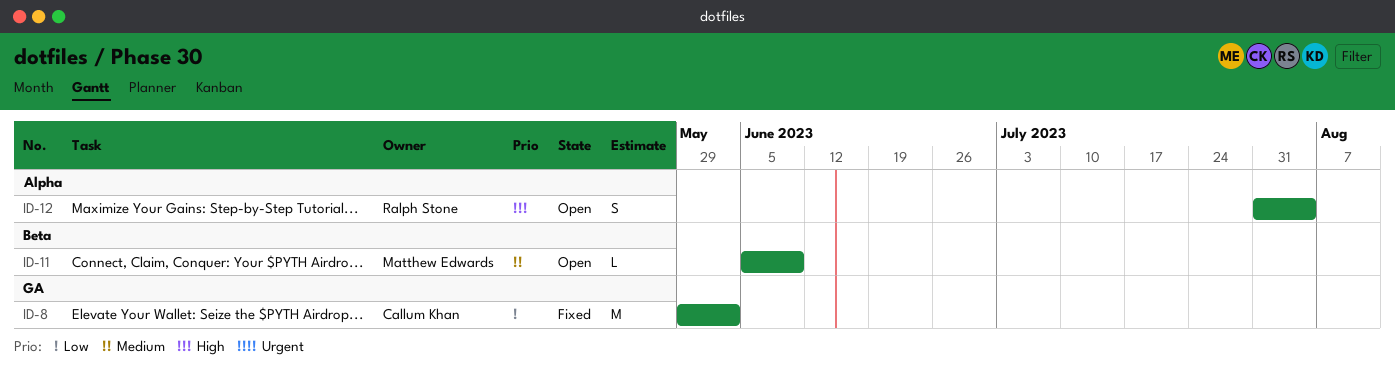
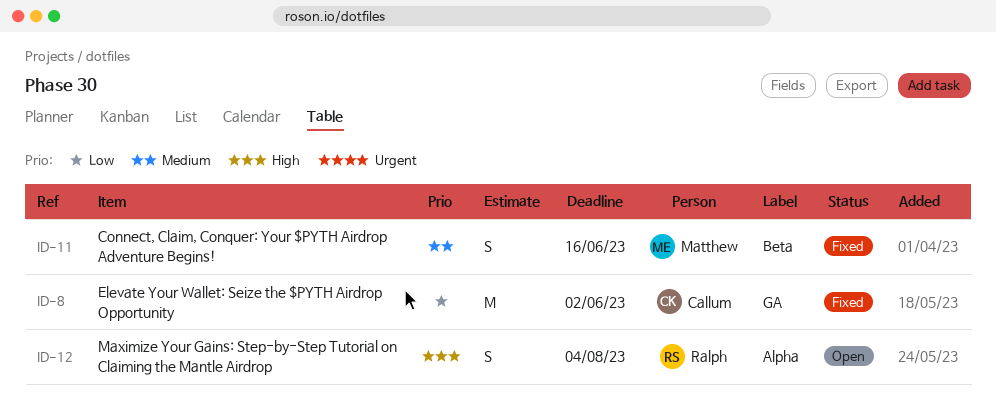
ID-11, status: Open -> Fixed
ID-11, estimate: L -> S
ID-11, due: Jun 9 -> Jun 16

